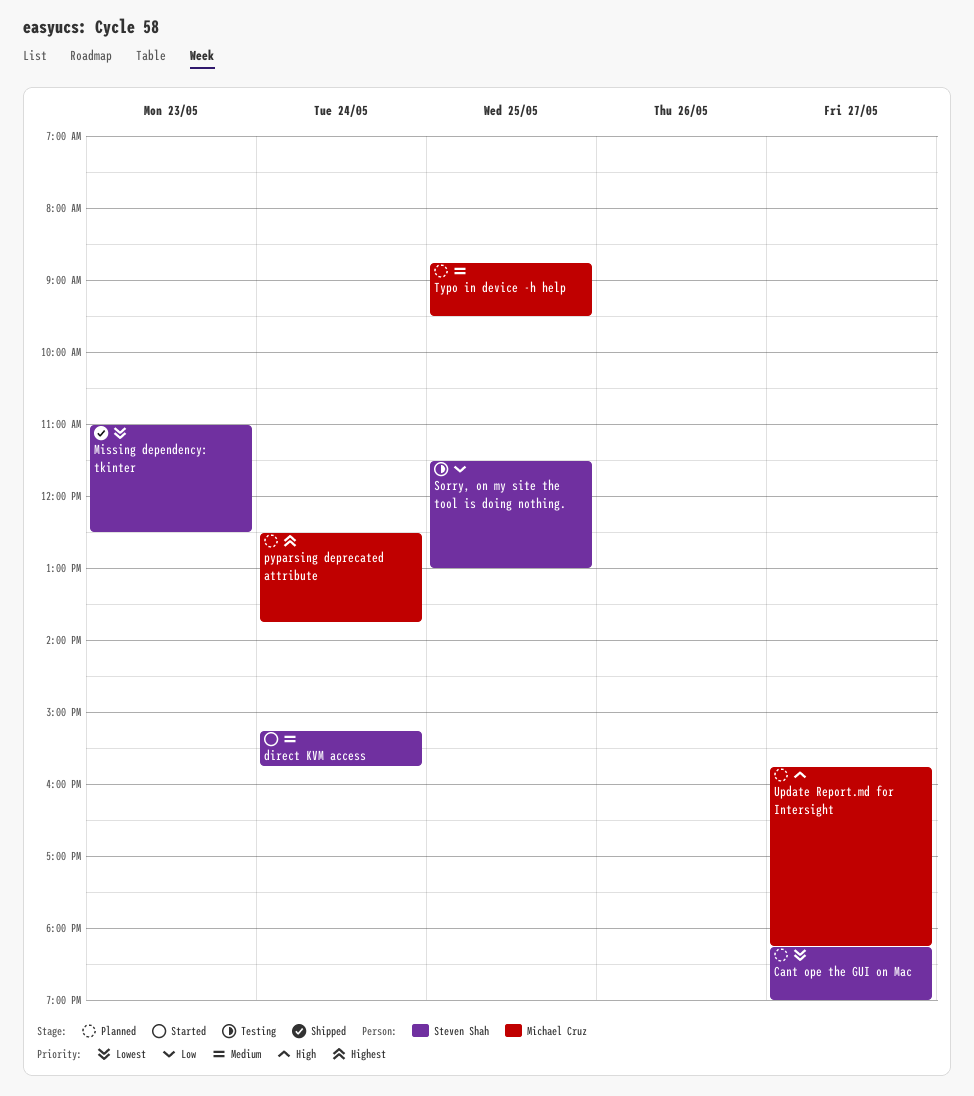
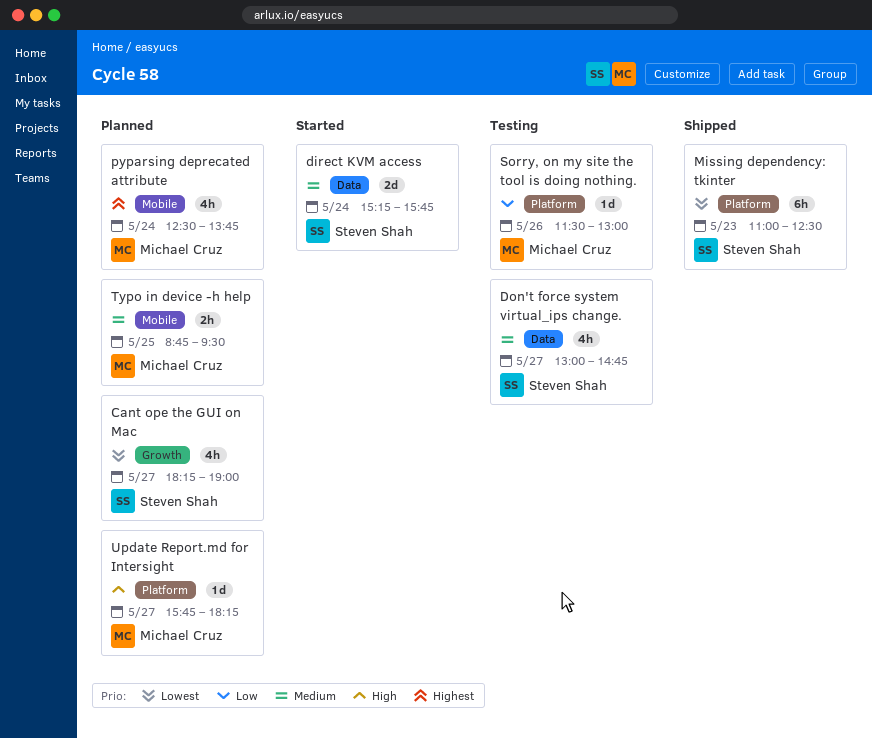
Don't force system virtual_ips change.: none -> present
Sorry, on my site the tool is doing nothing., owner: Steven Shah -> Michael Cruz
Sorry, on my site the tool is doing nothing., day: May 25 -> May 26

